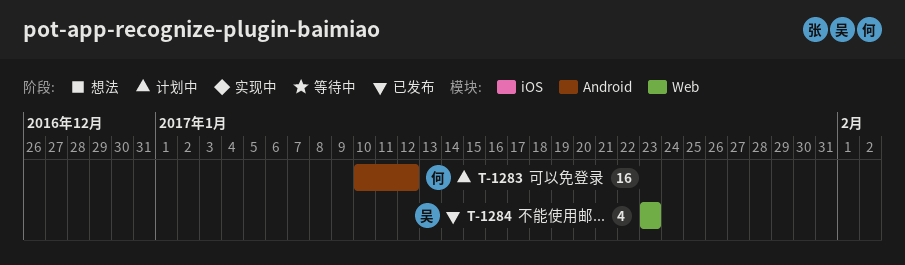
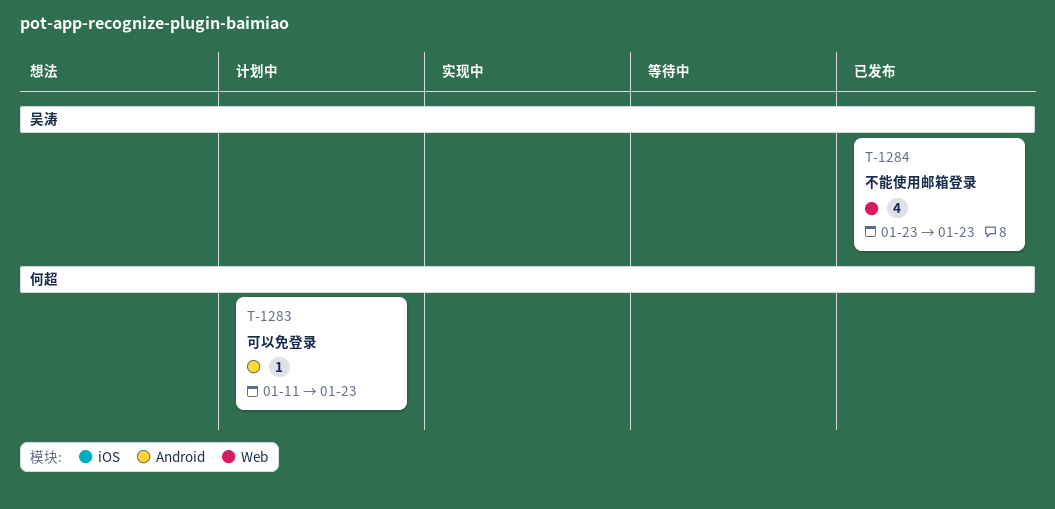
T-1283, estimate: 16 -> 1
T-1283, start: Jan 10 -> Jan 11
T-1283, due: Jan 12 -> Jan 23

